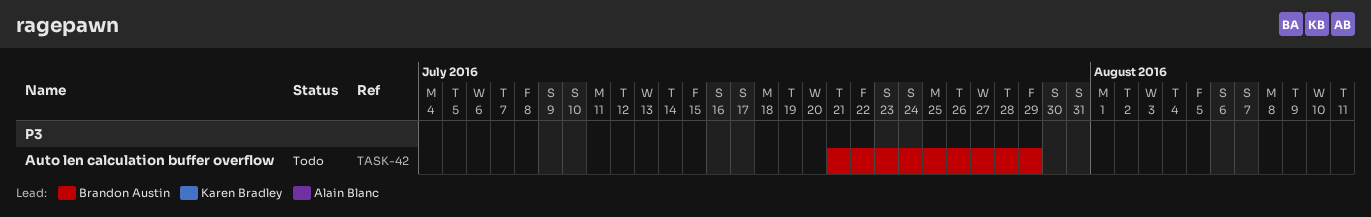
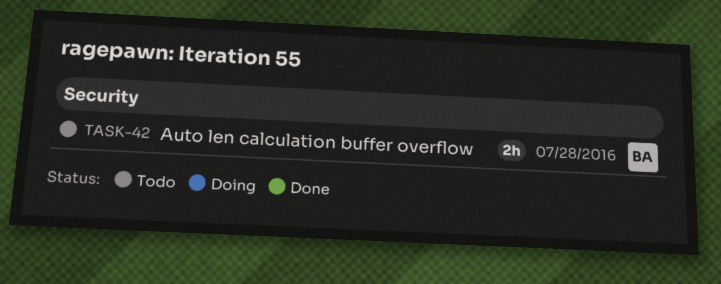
TASK-42, due: Jul 29 -> Jul 28

